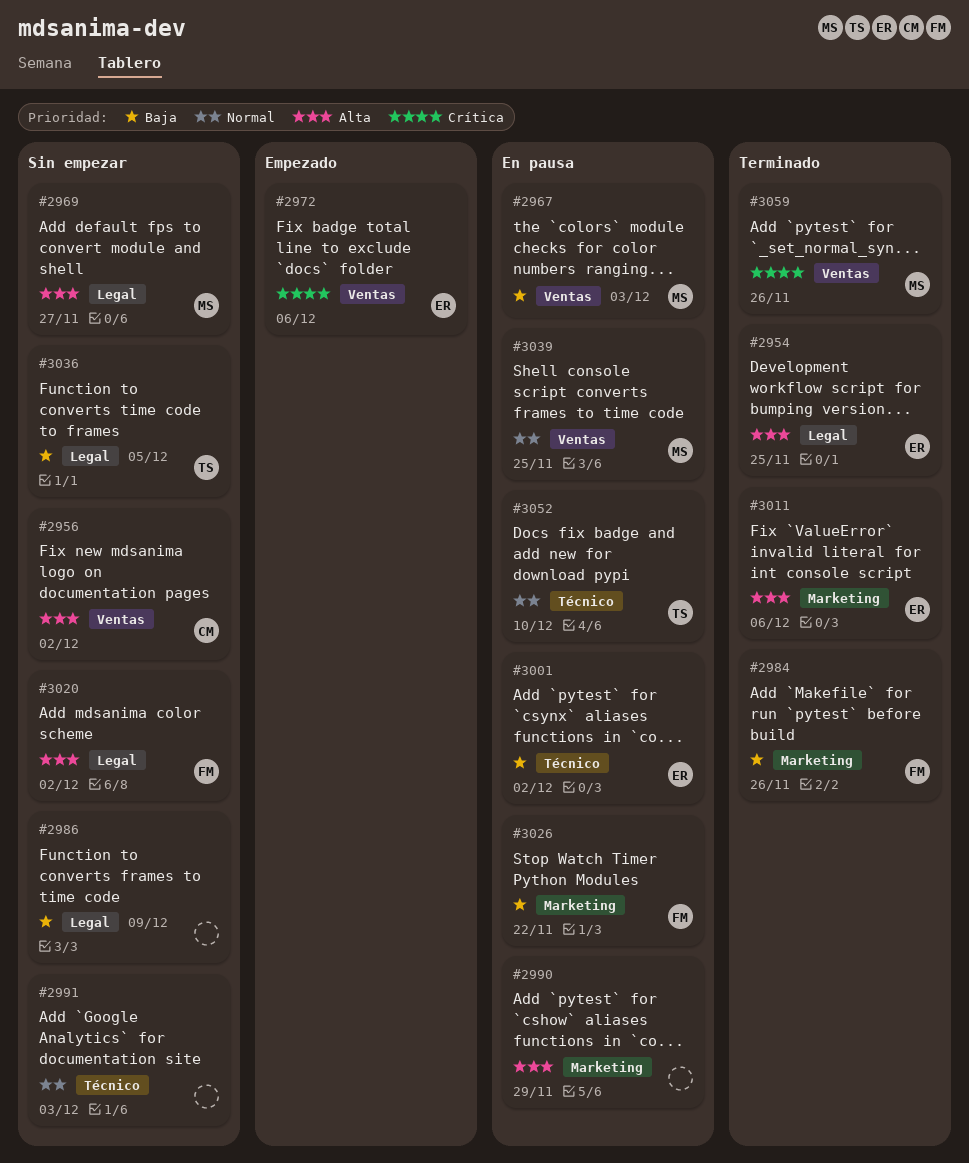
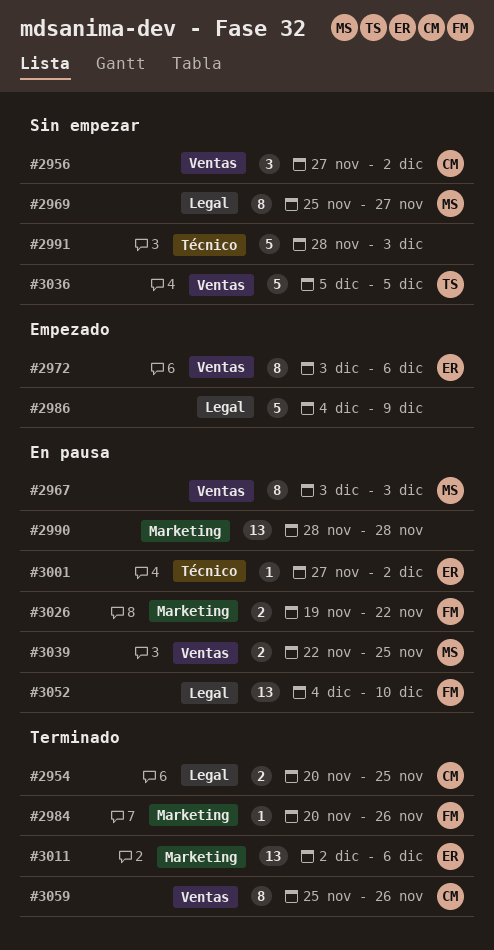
#2954, owner: ER -> CM
#2986, status: Sin empezar -> Empezado
#2990, due: Nov 29 -> Nov 28
#3020: present -> none
#3036, label: Legal -> Ventas
#3052, owner: TS -> FM
#3052, label: Técnico -> Legal
#3059, owner: MS -> CM

